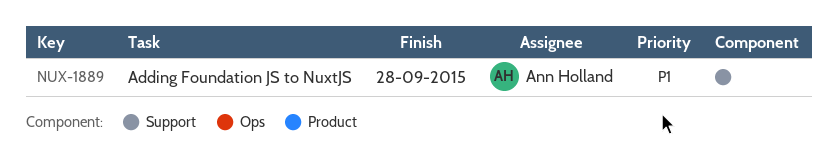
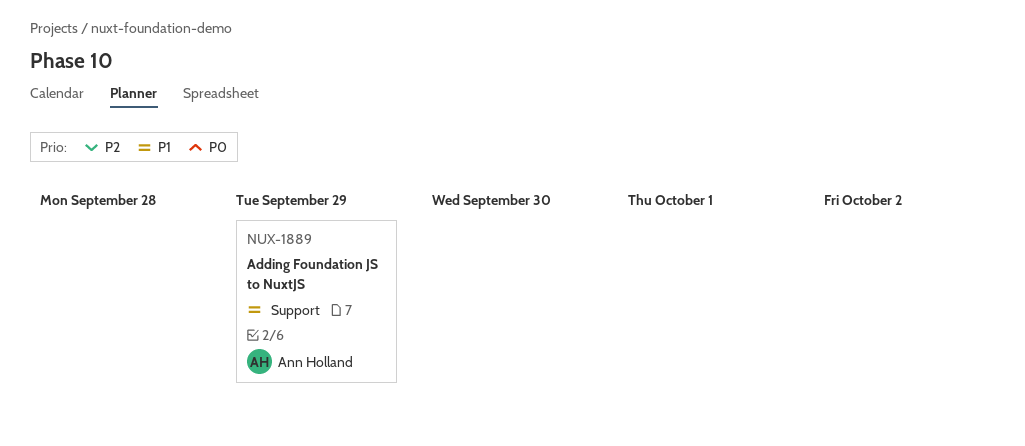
NUX-1889, due: Sep 28 -> Sep 29

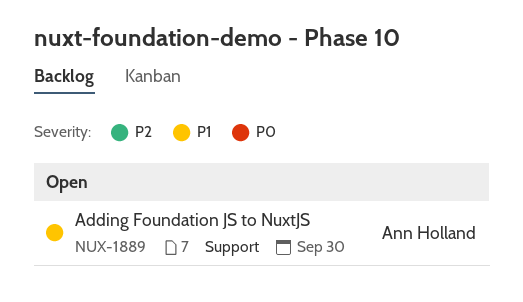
NUX-1889, due: Sep 29 -> Sep 30

